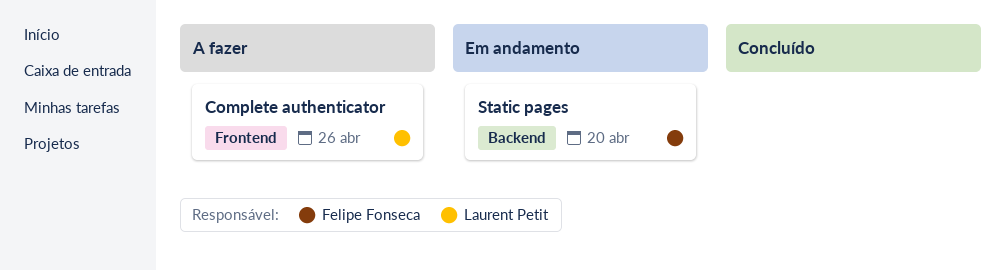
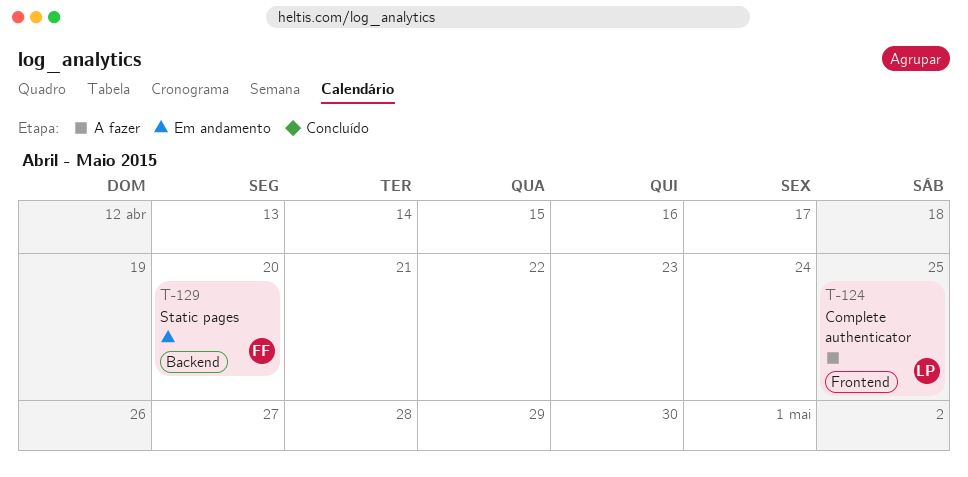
Complete authenticator, due: Apr 26 -> Apr 25

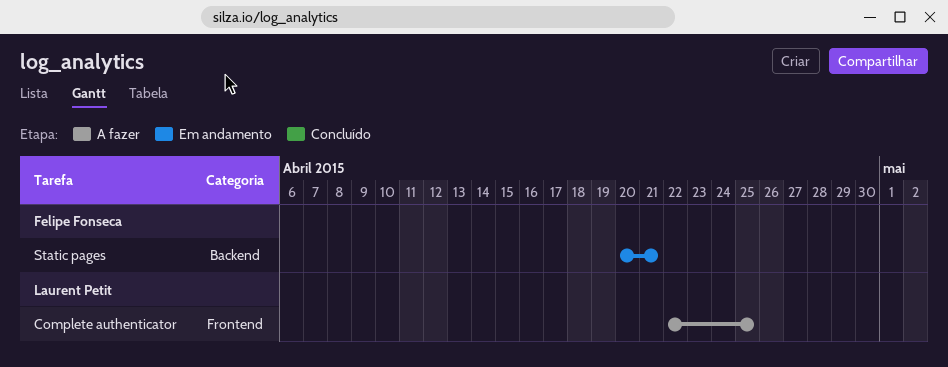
Static pages, due: Apr 20 -> Apr 21

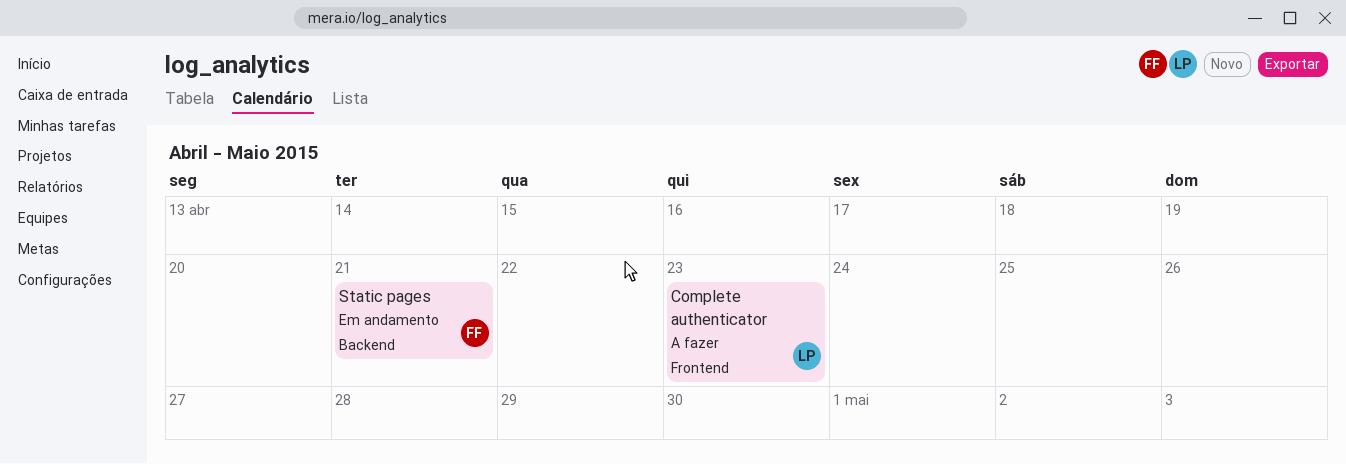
Complete authenticator, due: Apr 25 -> Apr 23

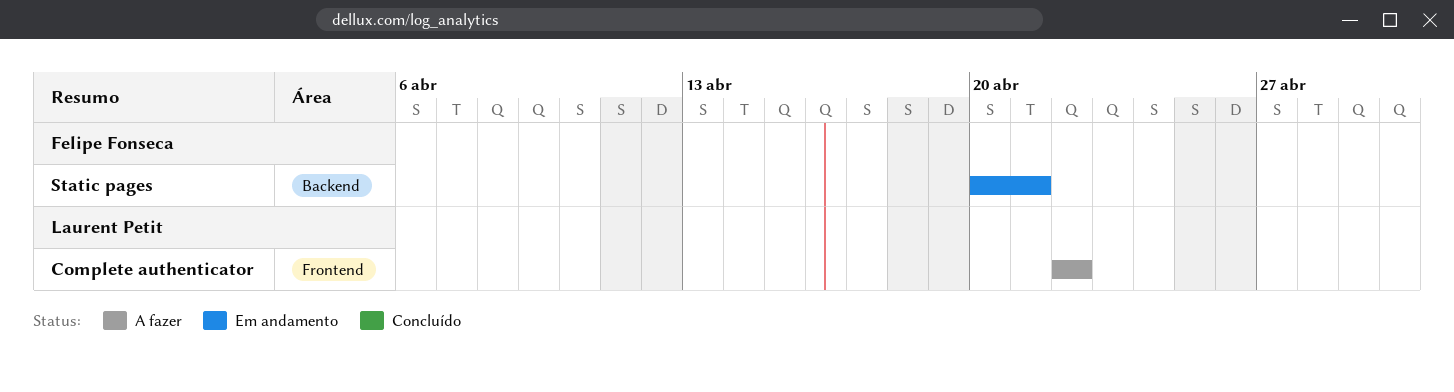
Complete authenticator, due: Apr 23 -> Apr 22

